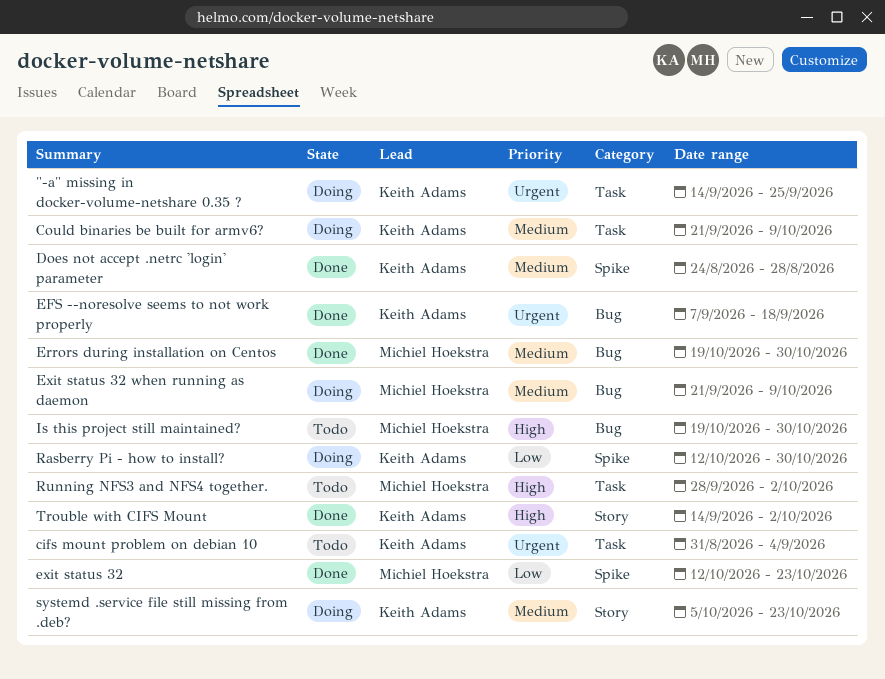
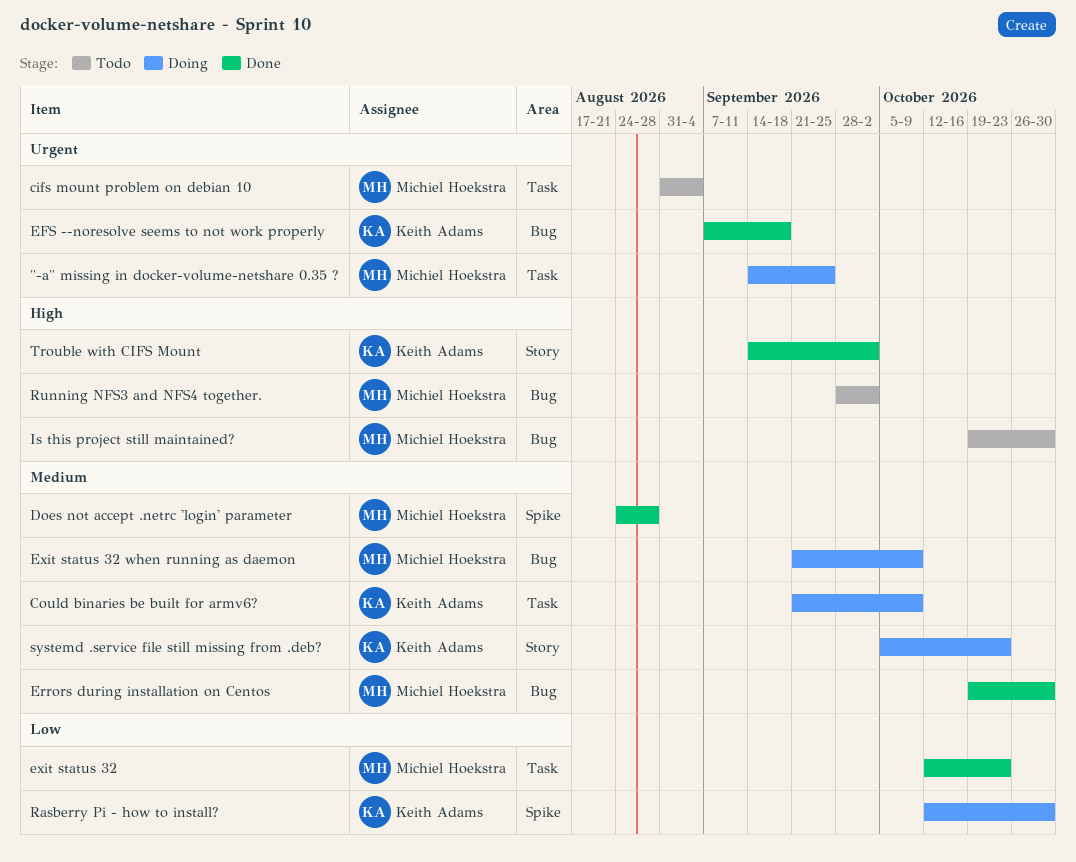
"-a" missing in docker-volume-netshare 0.35 ?, owner: Keith Adams -> Michiel Hoekstra
cifs mount problem on debian 10, owner: Keith Adams -> Michiel Hoekstra
Does not accept .netrc 'login' parameter, owner: Keith Adams -> Michiel Hoekstra
exit status 32, label: Spike -> Task
Running NFS3 and NFS4 together., label: Task -> Bug

